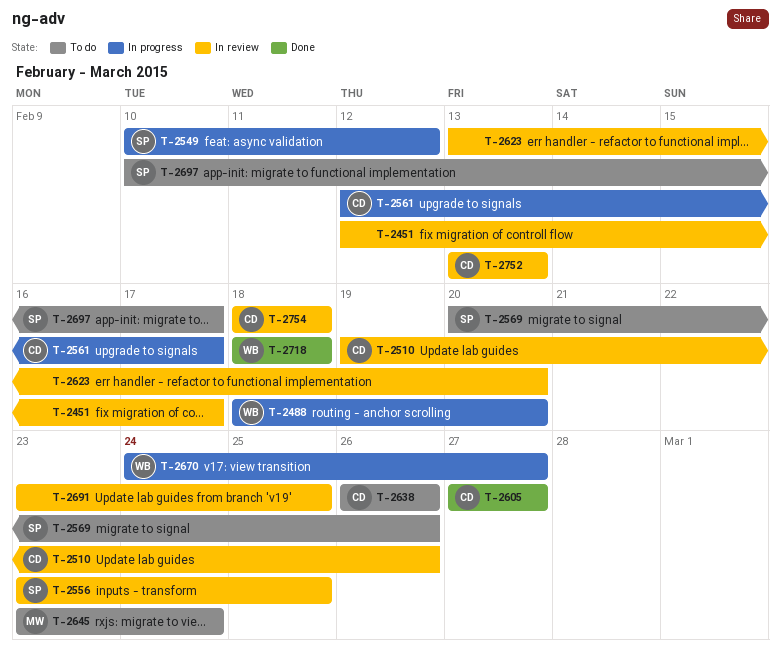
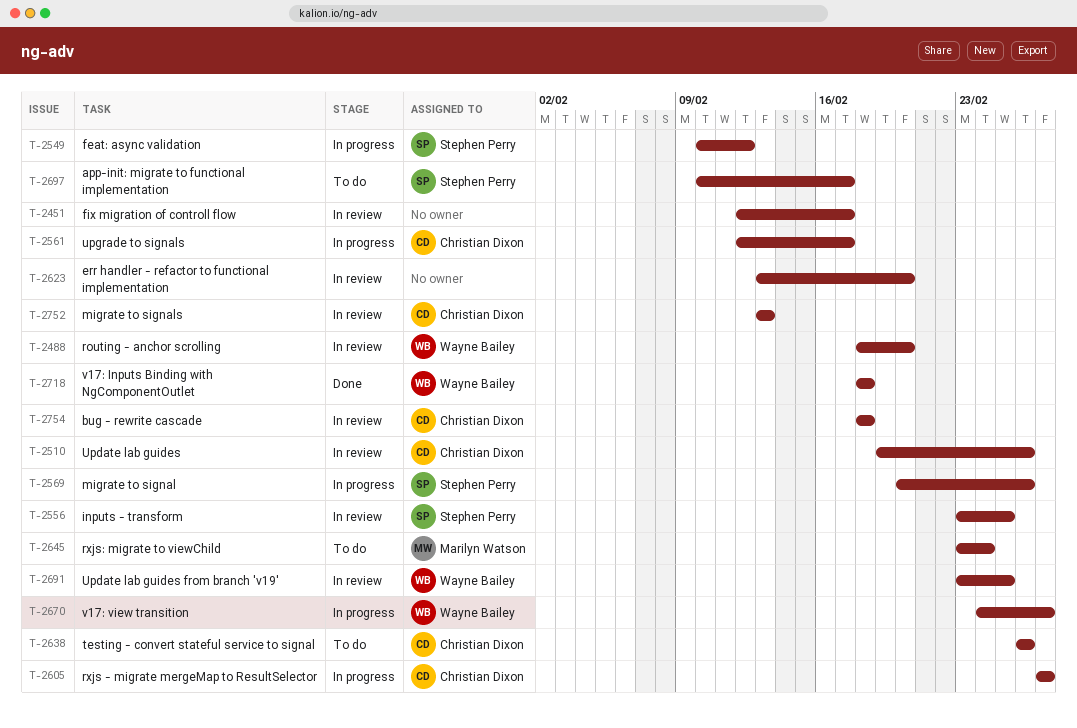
T-2488, status: In progress -> In review
T-2569, status: To do -> In progress
T-2605, status: Done -> In progress
T-2691, owner: none -> Wayne Bailey

